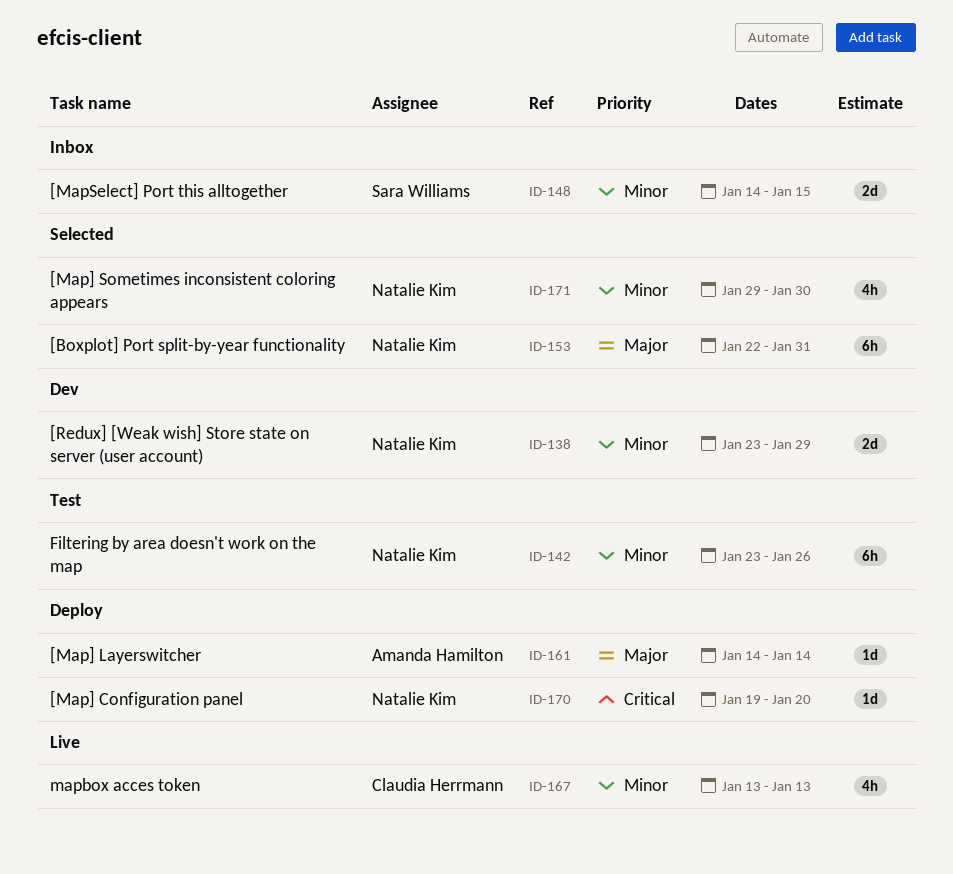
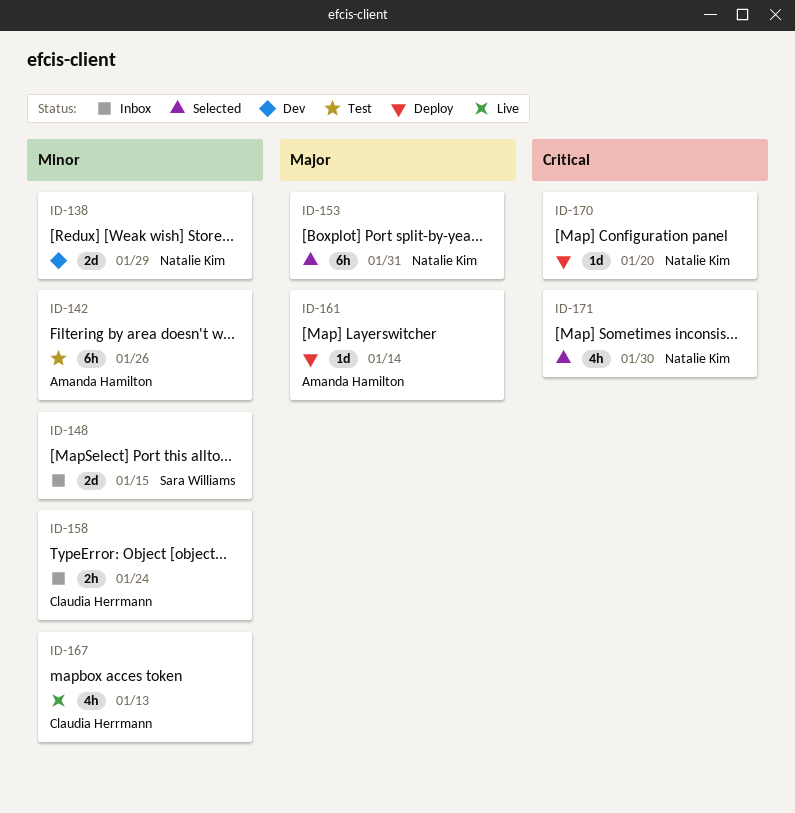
ID-142, owner: Natalie Kim -> Amanda Hamilton
ID-158: none -> present
ID-171, priority: Minor -> Critical

